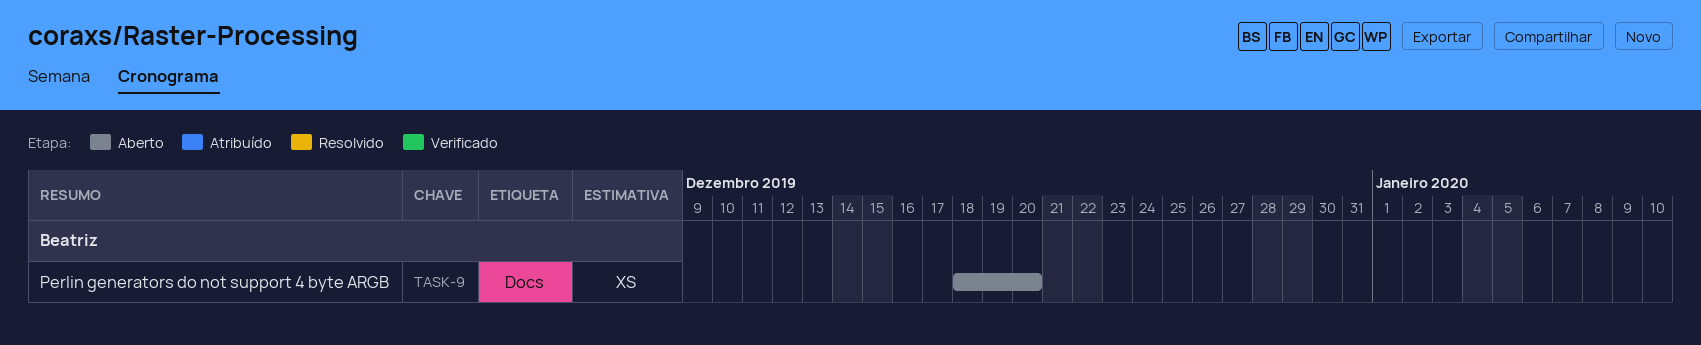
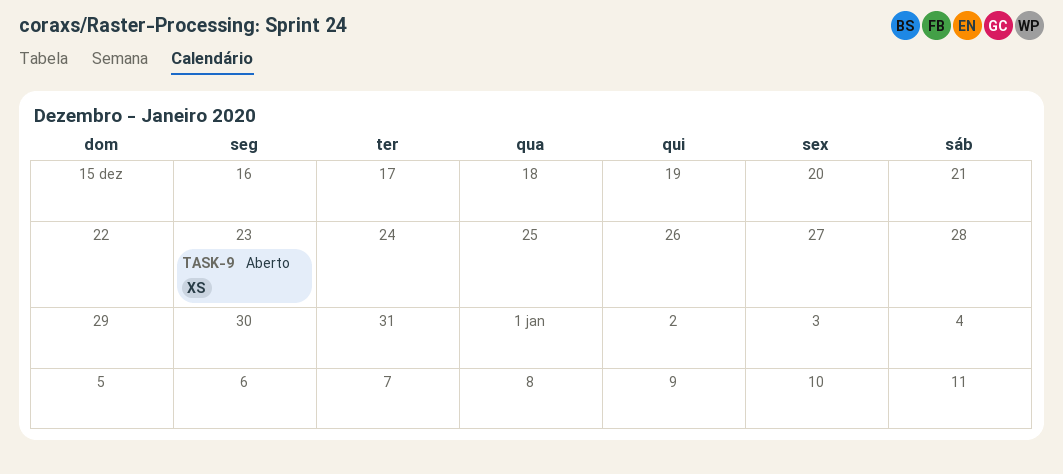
TASK-9, due: Dec 20 -> Dec 23

